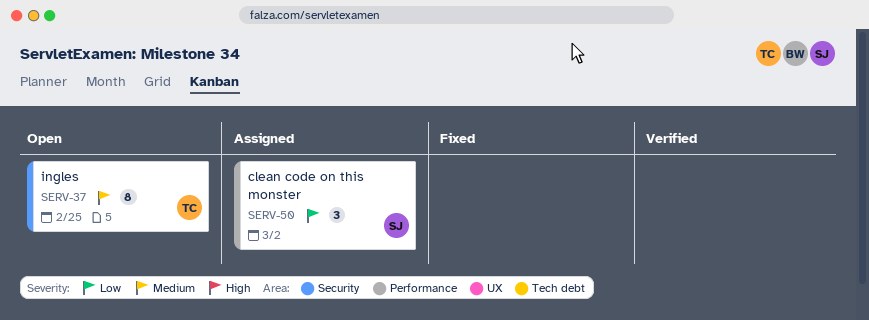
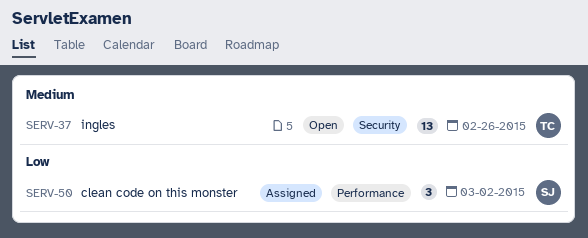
SERV-37, estimate: 8 -> 13
SERV-37, due: Feb 25 -> Feb 26

